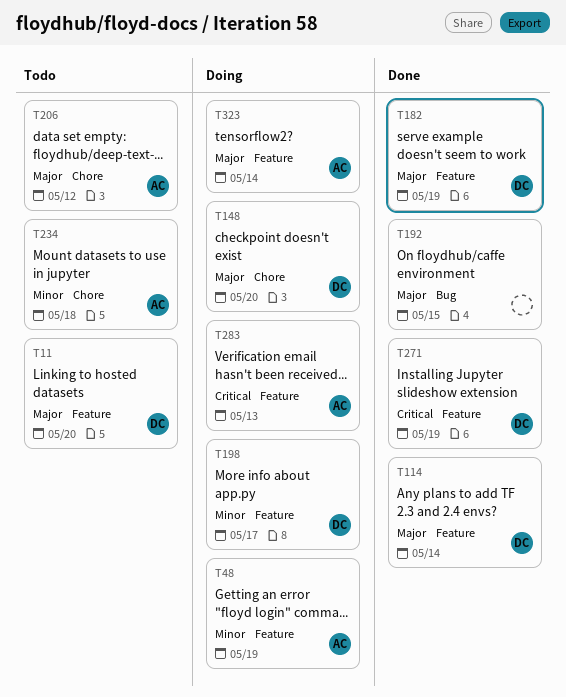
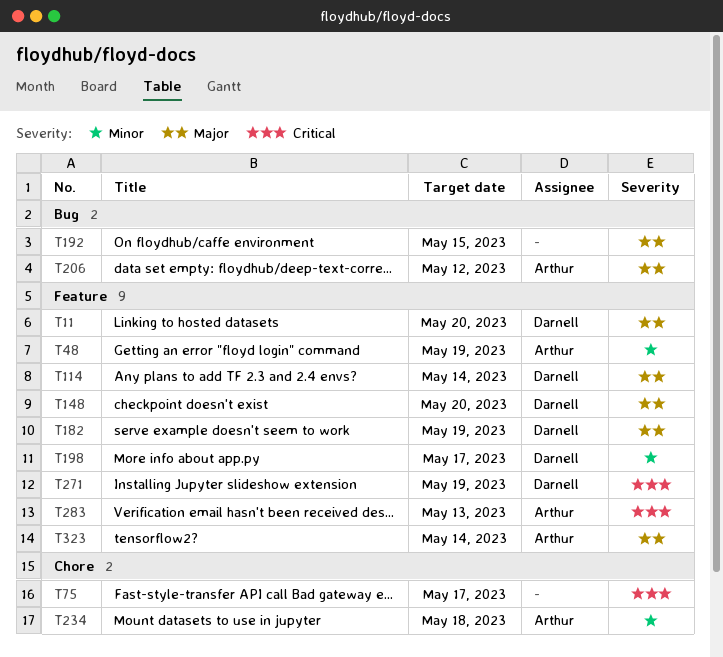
T75: none -> present
T148, label: Chore -> Feature
T206, label: Chore -> Bug

